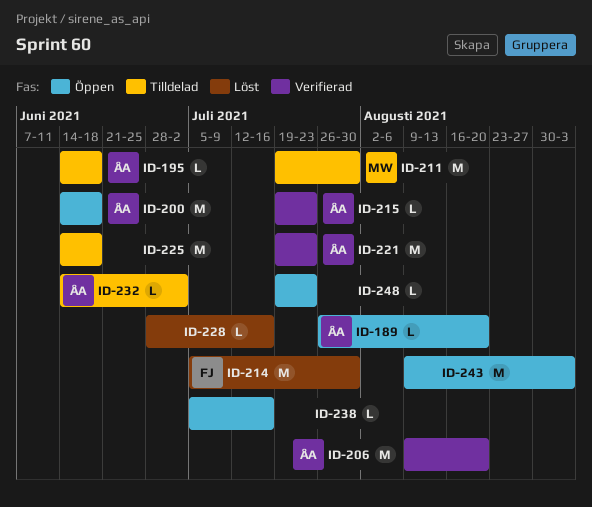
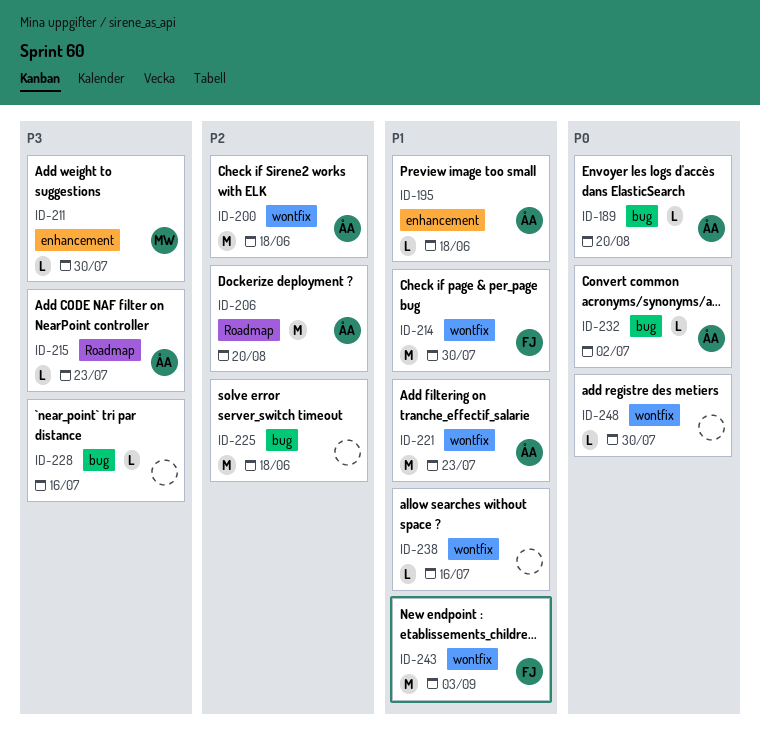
ID-211, estimate: M -> L
ID-243, owner: none -> FJ
ID-248, due: Jul 23 -> Jul 30

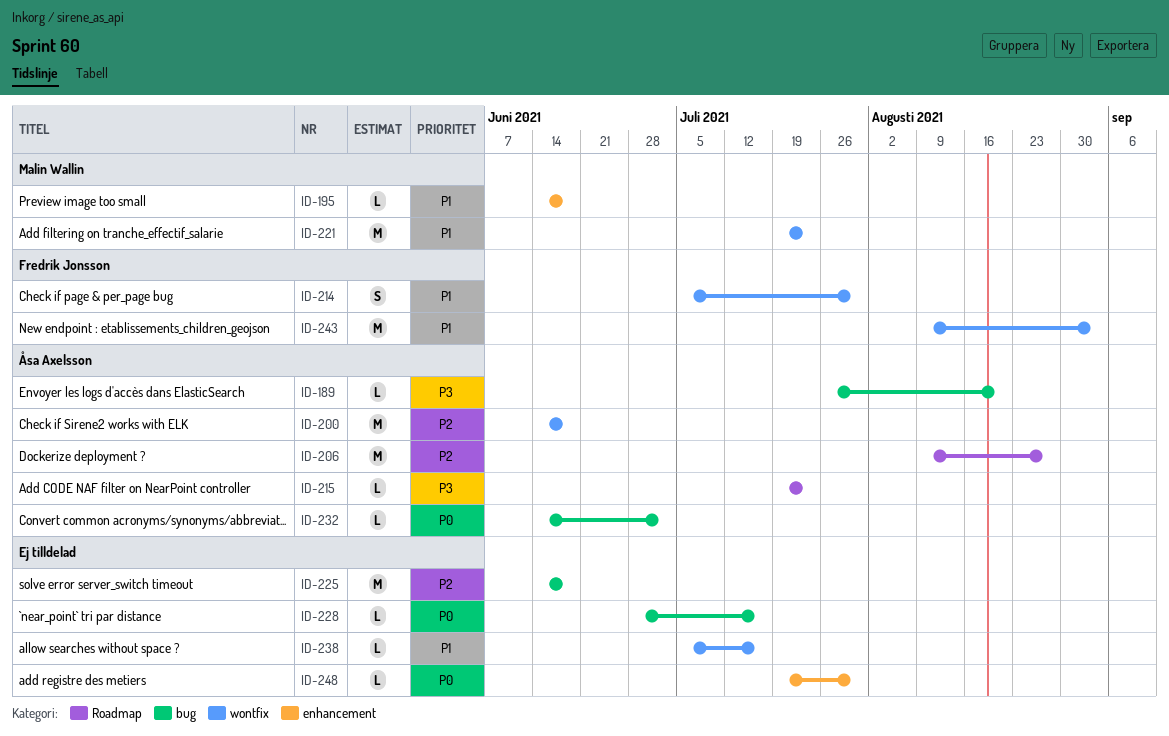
ID-189, priority: P0 -> P3
ID-195, owner: Åsa Axelsson -> Malin Wallin
ID-206, due: Aug 20 -> Aug 27
ID-211: present -> none
ID-214, estimate: M -> S
ID-221, owner: Åsa Axelsson -> Malin Wallin
ID-228, priority: P3 -> P0
ID-248, label: wontfix -> enhancement

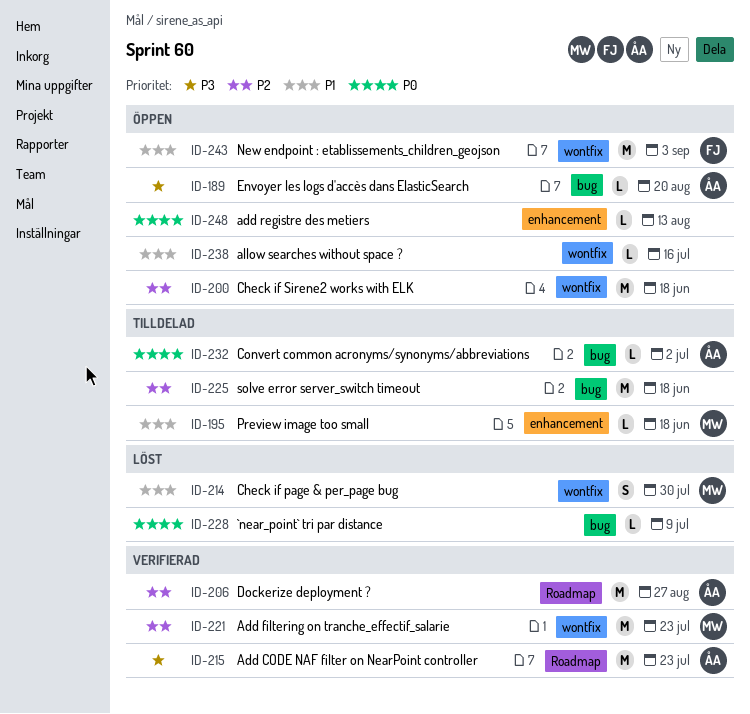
ID-200, owner: Åsa Axelsson -> none
ID-214, owner: Fredrik Jonsson -> Malin Wallin
ID-215, estimate: L -> M
ID-221, priority: P1 -> P2
ID-228, due: Jul 16 -> Jul 9
ID-248, due: Jul 30 -> Aug 13

